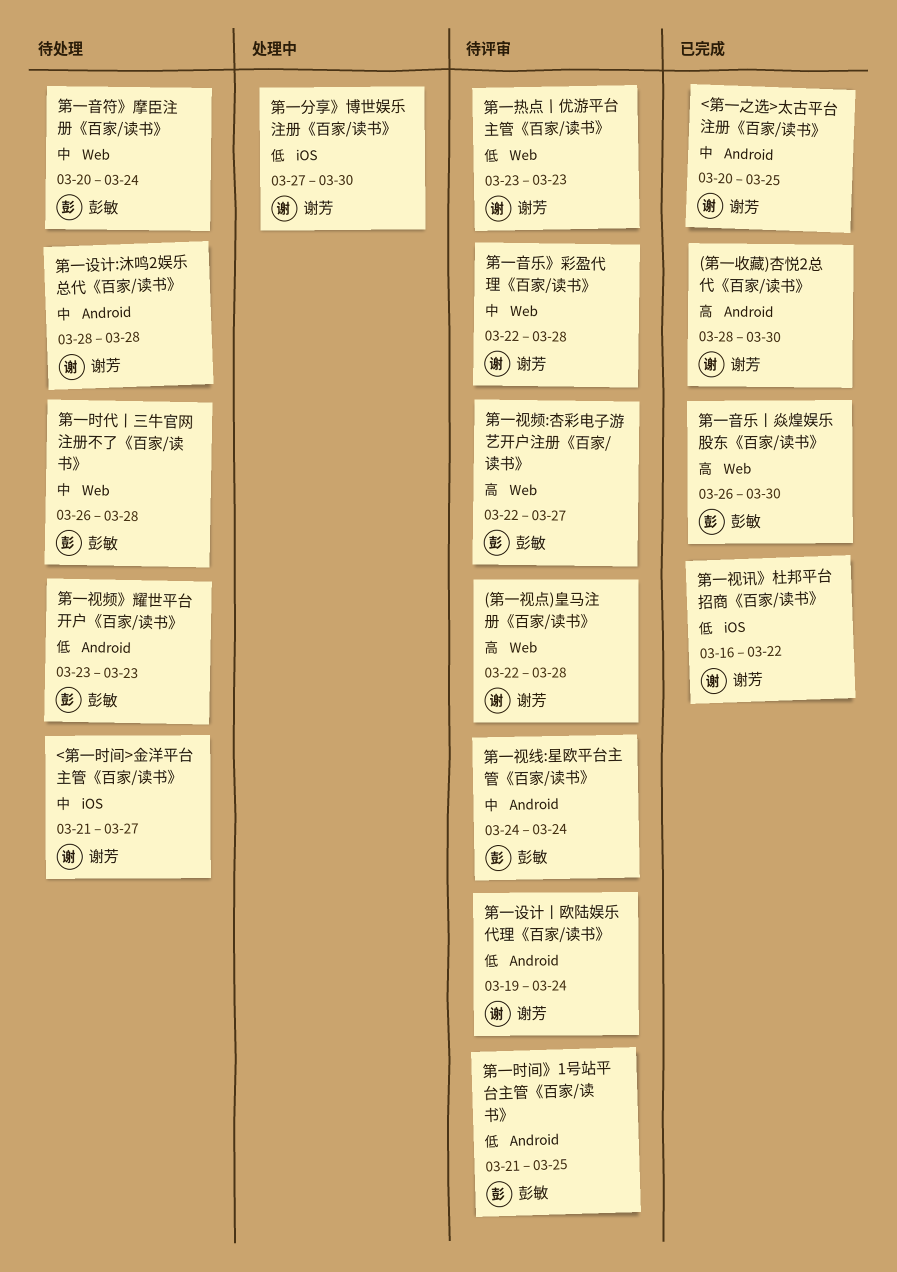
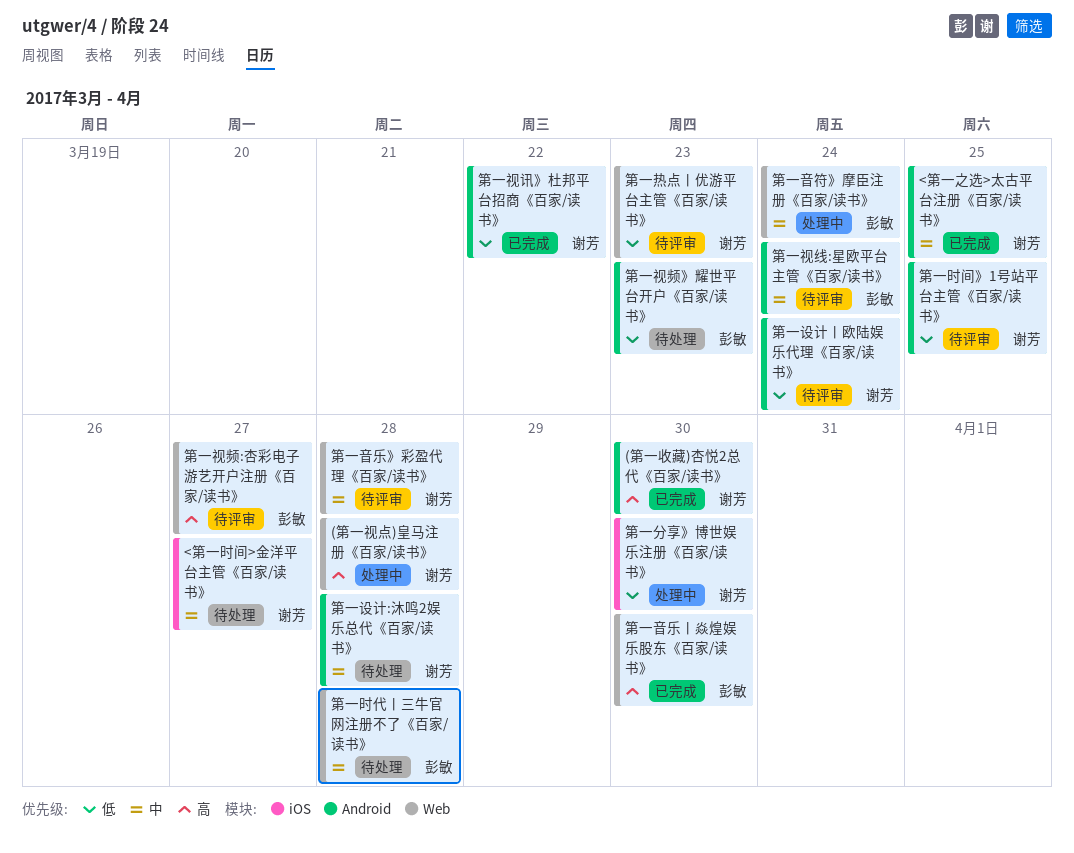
(第一视点)皇马注册《百家/读书》, status: 待评审 -> 处理中
第一时间》1号站平台主管《百家/读书》, owner: 彭敏 -> 谢芳
第一视讯》杜邦平台招商《百家/读书》, label: iOS -> Android
第一音符》摩臣注册《百家/读书》, status: 待处理 -> 处理中

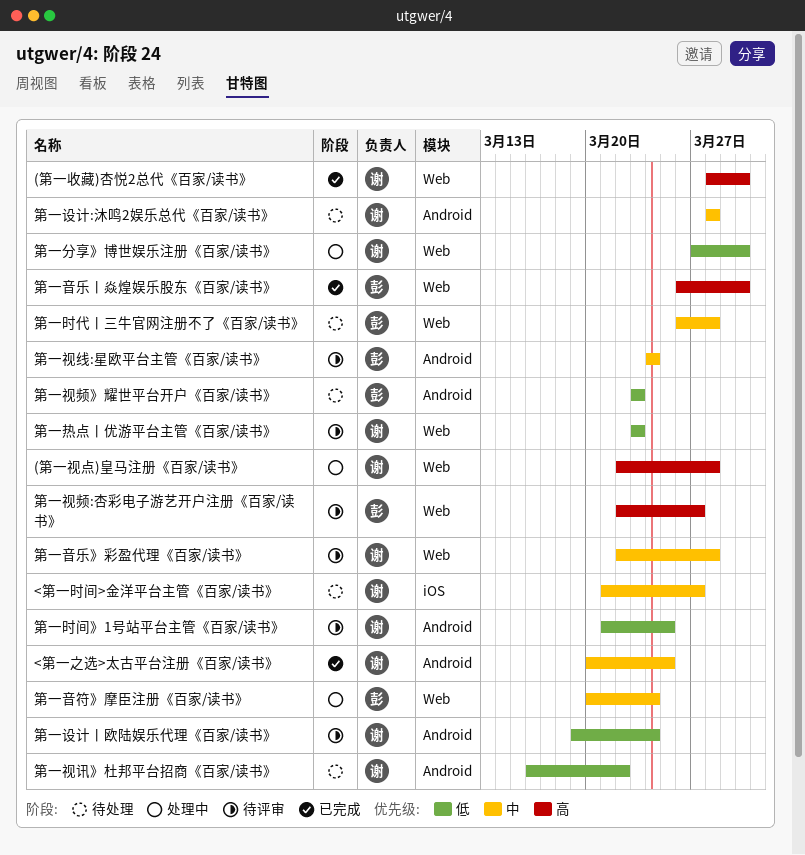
(第一收藏)杏悦2总代《百家/读书》, label: Android -> Web
第一分享》博世娱乐注册《百家/读书》, label: iOS -> Web
第一视讯》杜邦平台招商《百家/读书》, status: 已完成 -> 待处理

